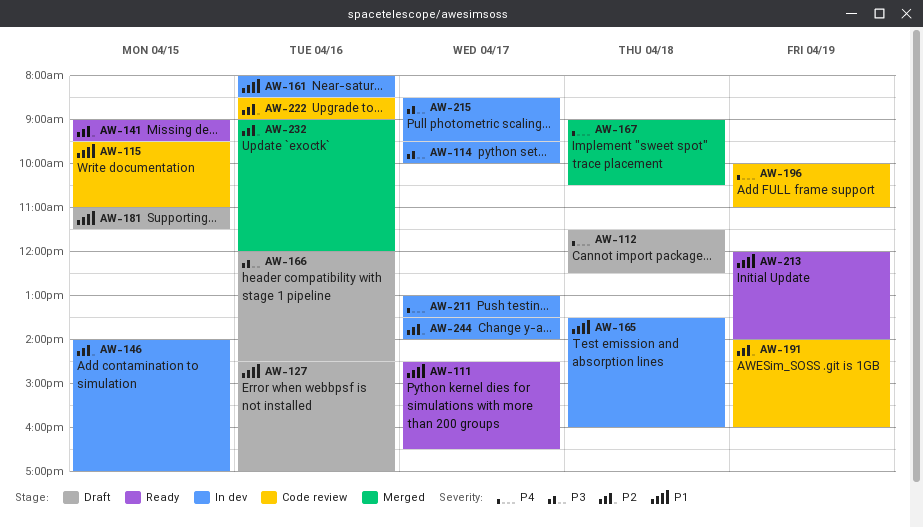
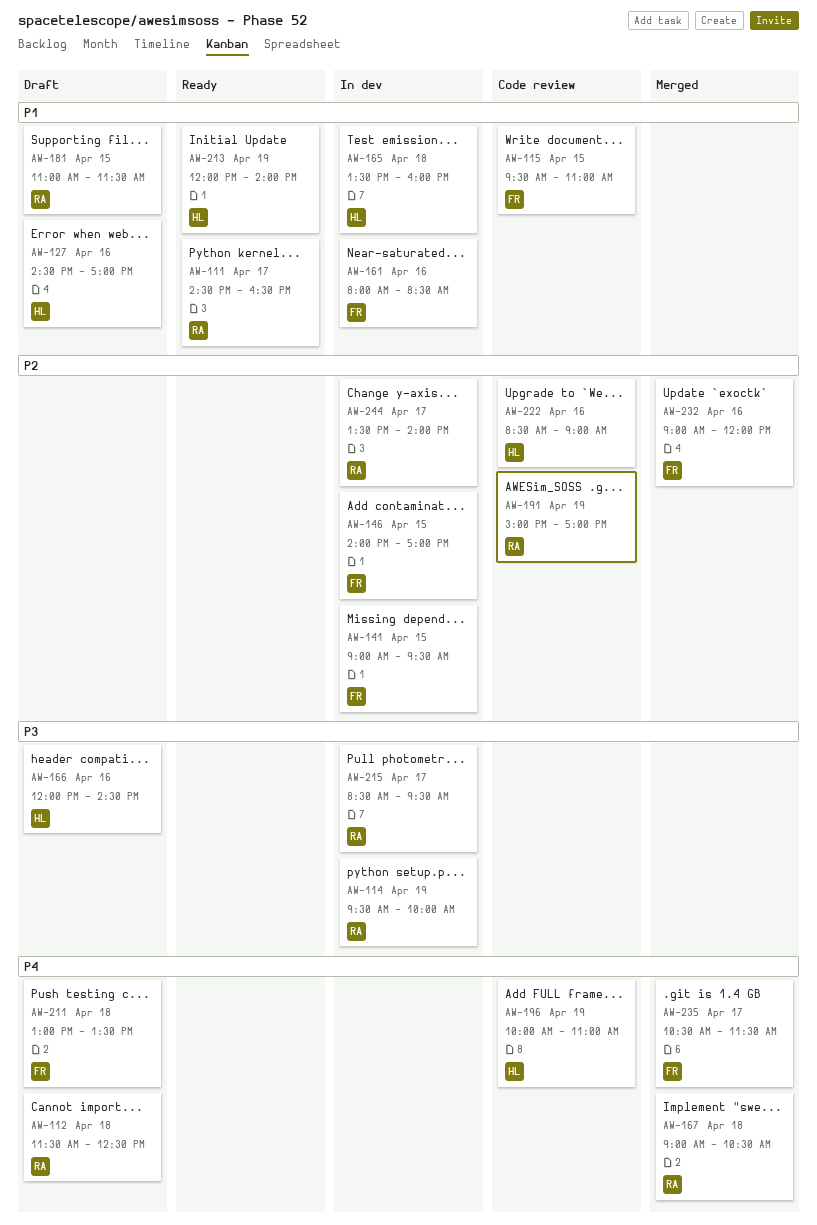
AW-114, day: Apr 17 -> Apr 19
AW-141, status: Ready -> In dev
AW-191, begins: 14:00 -> 15:00
AW-191, ends: 16:00 -> 17:00
AW-211, status: In dev -> Draft
AW-211, day: Apr 17 -> Apr 18
AW-235: none -> present

